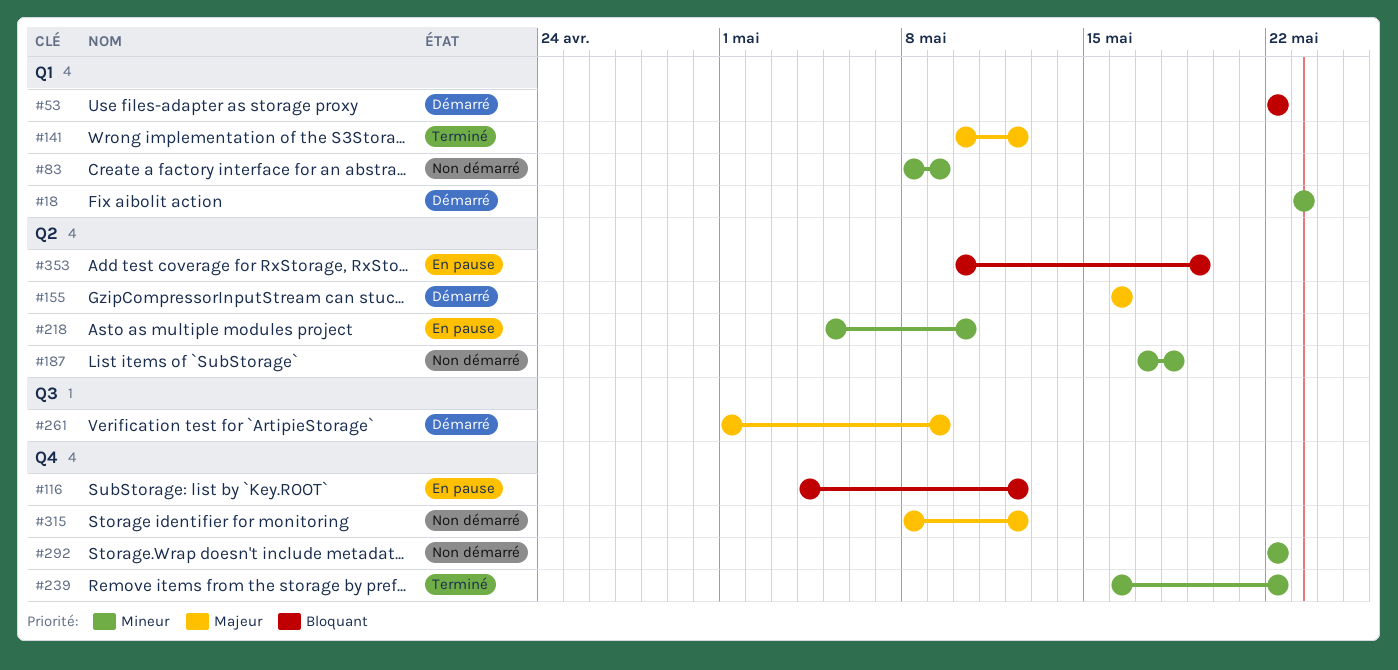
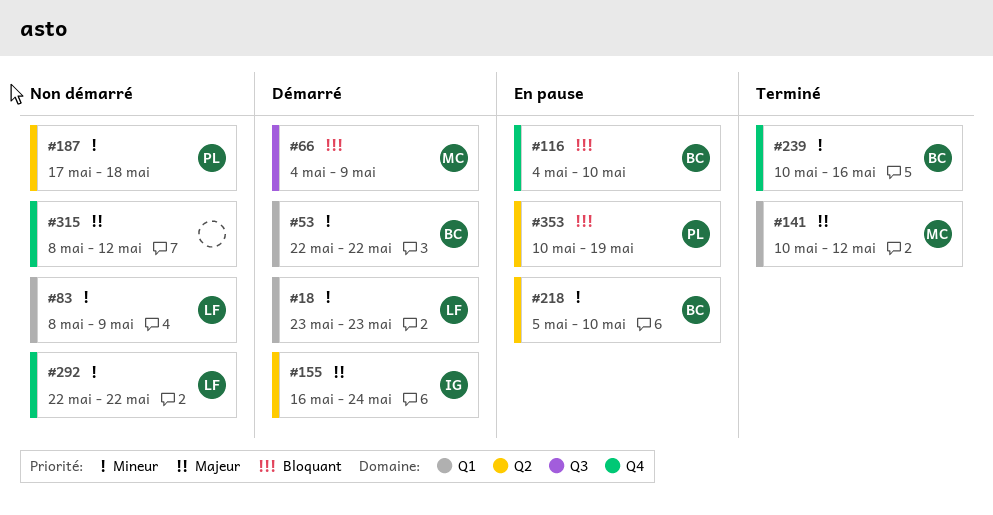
#53, priority: Bloquant -> Mineur
#66: none -> present
#116, due: May 12 -> May 10
#155, due: May 16 -> May 24
#239, start: May 16 -> May 10
#239, due: May 22 -> May 16
#261: present -> none

